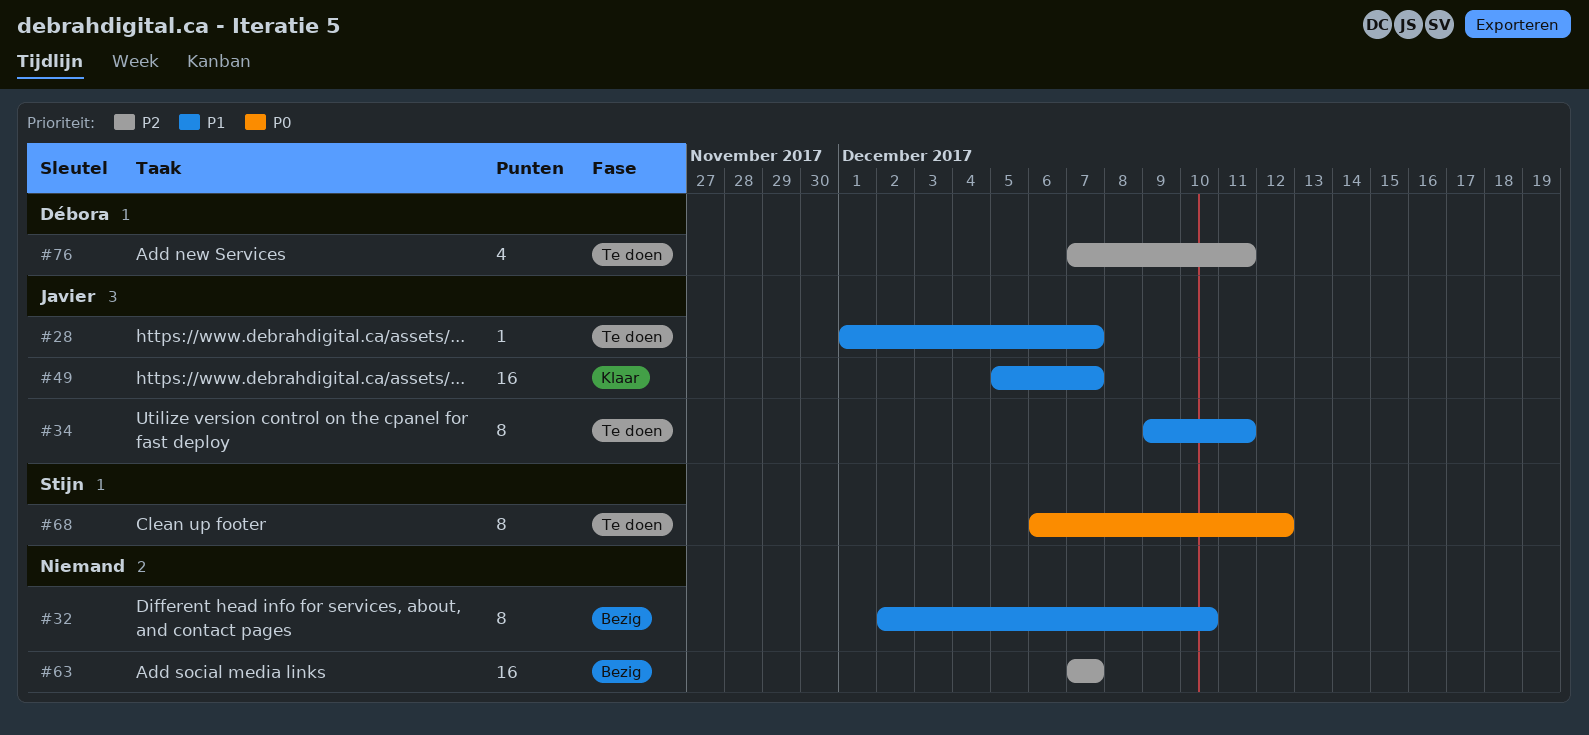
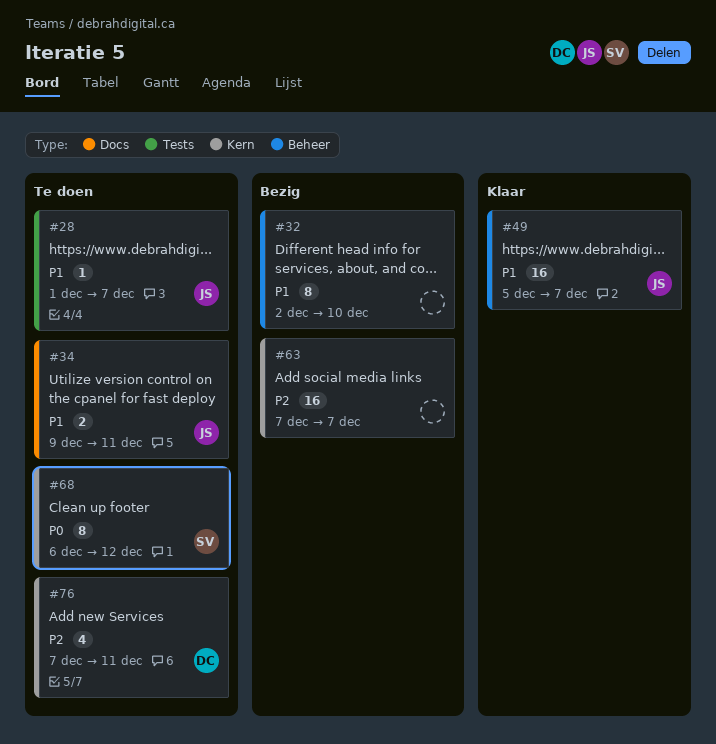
#34, estimate: 8 -> 2

